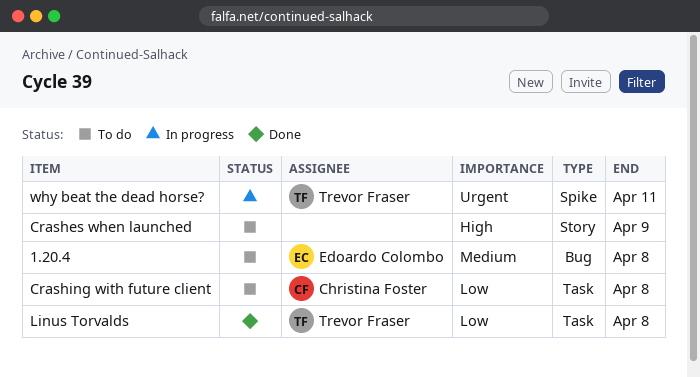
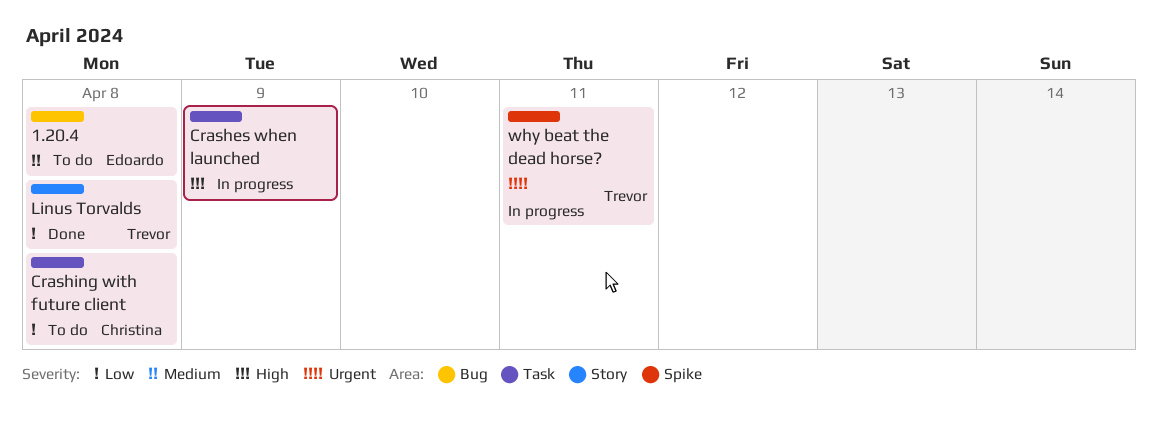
Crashes when launched, status: To do -> In progress
Crashes when launched, label: Story -> Task
Linus Torvalds, label: Task -> Story

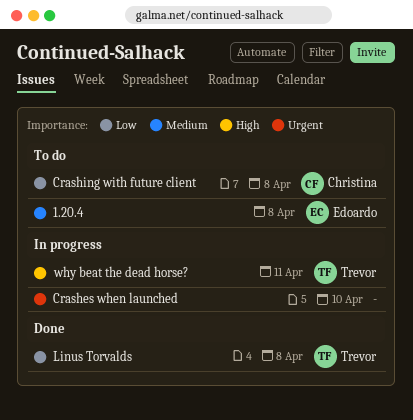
Crashes when launched, priority: High -> Urgent
Crashes when launched, due: Apr 9 -> Apr 10
why beat the dead horse?, priority: Urgent -> High

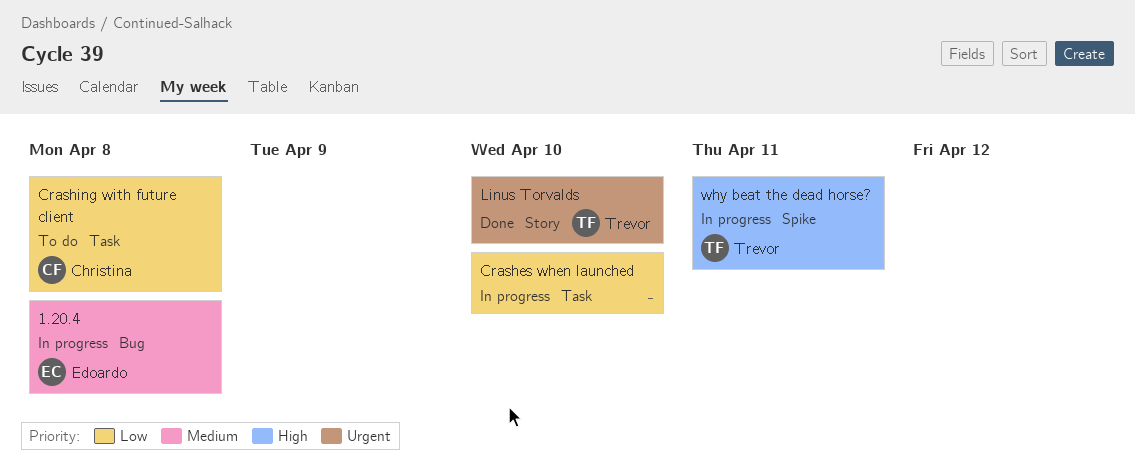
1.20.4, status: To do -> In progress
Crashes when launched, priority: Urgent -> Low
Linus Torvalds, priority: Low -> Urgent
Linus Torvalds, due: Apr 8 -> Apr 10

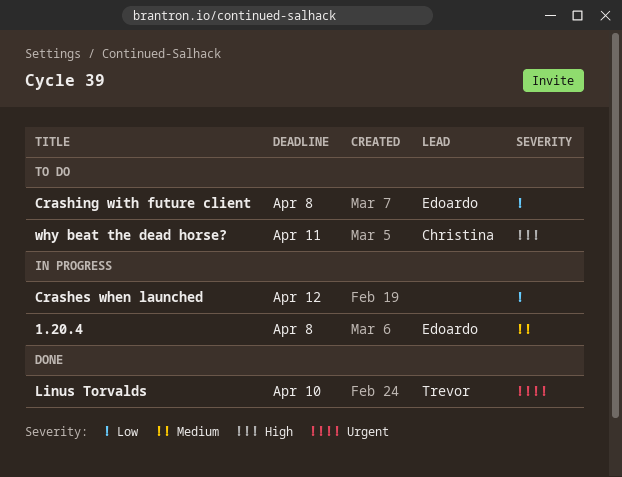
Crashes when launched, due: Apr 10 -> Apr 12
Crashing with future client, owner: Christina -> Edoardo
why beat the dead horse?, status: In progress -> To do
why beat the dead horse?, owner: Trevor -> Christina

